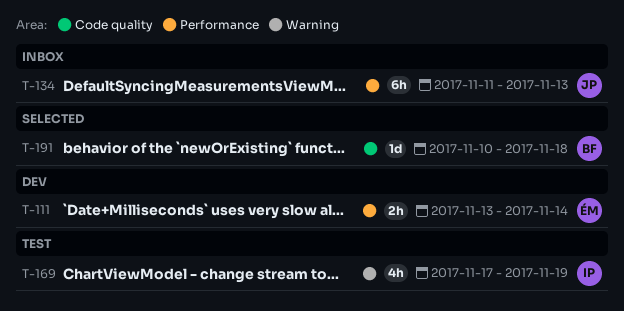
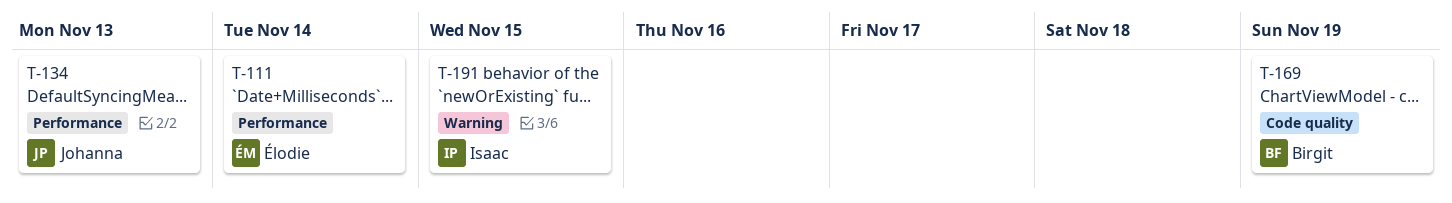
T-169, owner: Isaac -> Birgit
T-169, label: Warning -> Code quality
T-191, owner: Birgit -> Isaac
T-191, label: Code quality -> Warning
T-191, due: Nov 18 -> Nov 15

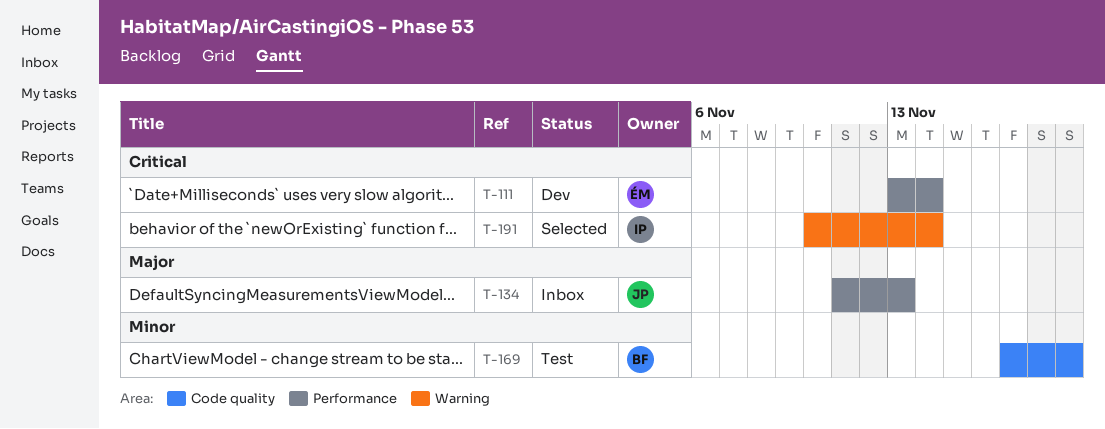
T-191, due: Nov 15 -> Nov 14

